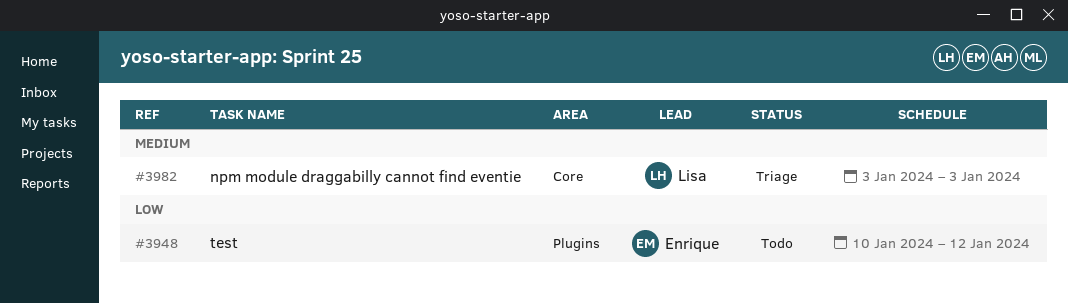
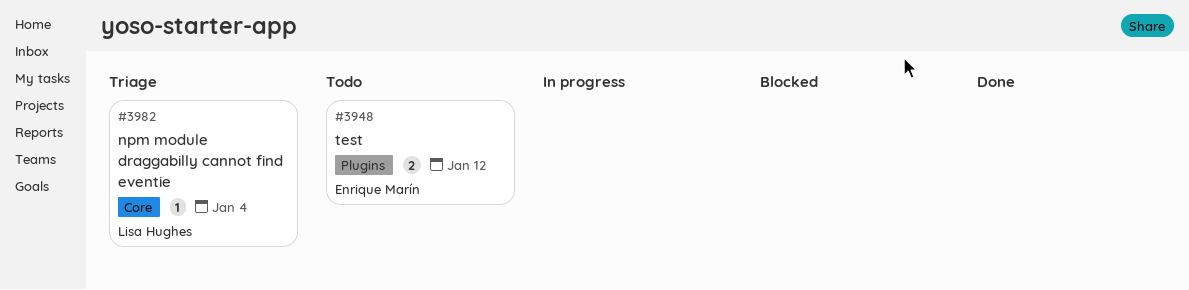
#3982, due: Jan 3 -> Jan 4

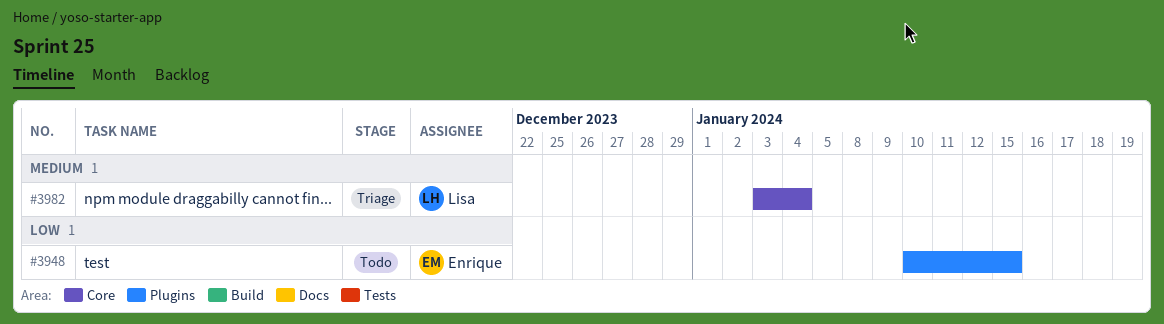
#3948, due: Jan 12 -> Jan 15

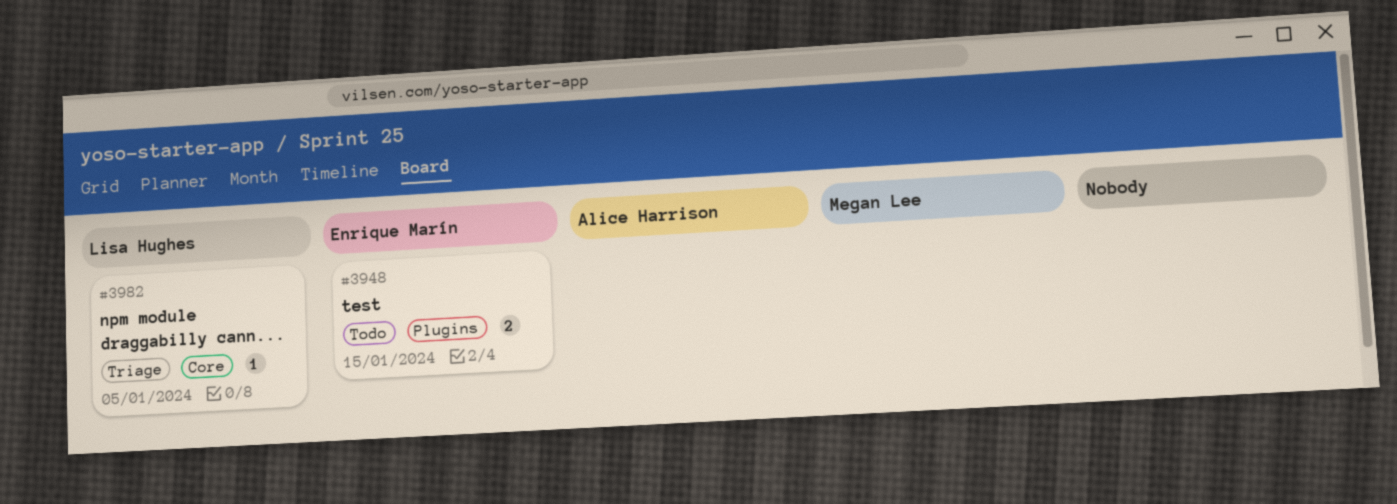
#3982, due: Jan 4 -> Jan 5

